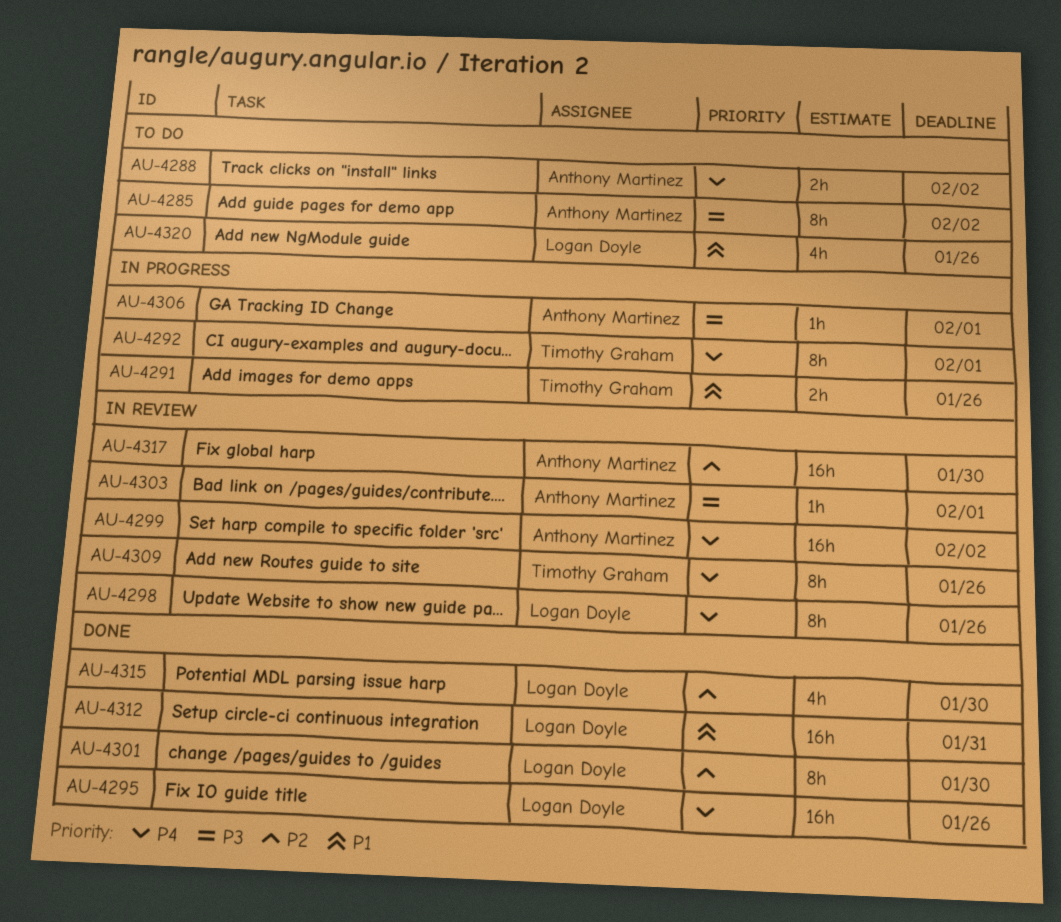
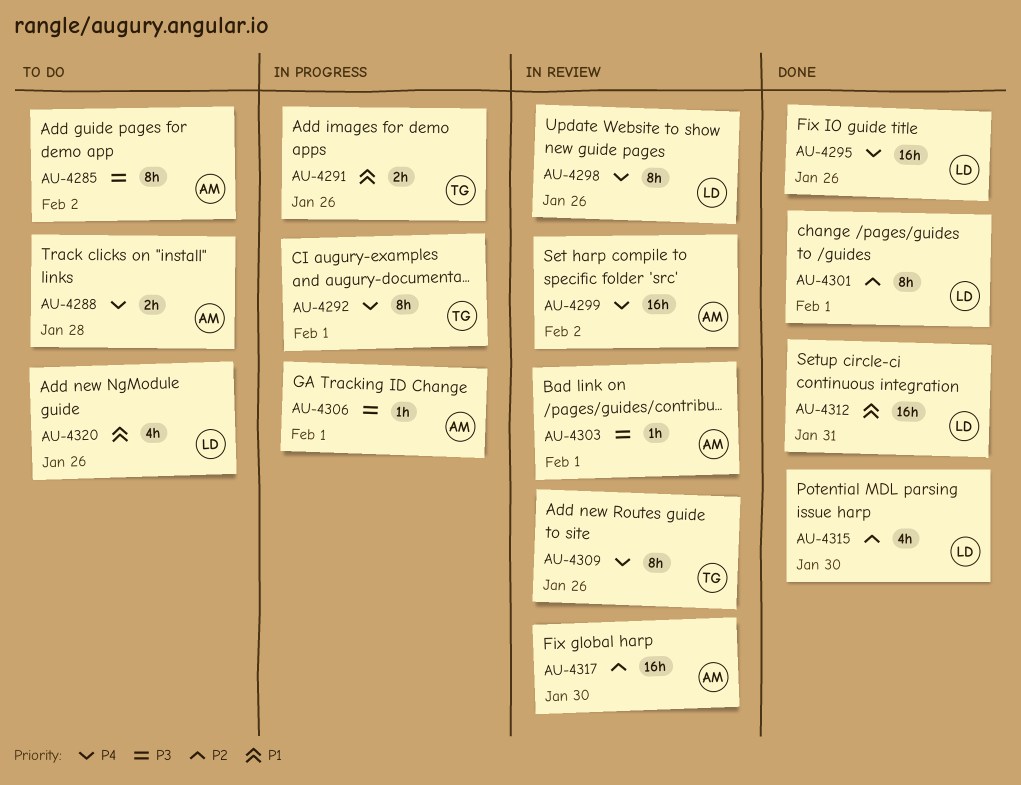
AU-4288, due: Feb 2 -> Jan 28
AU-4301, due: Jan 30 -> Feb 1

